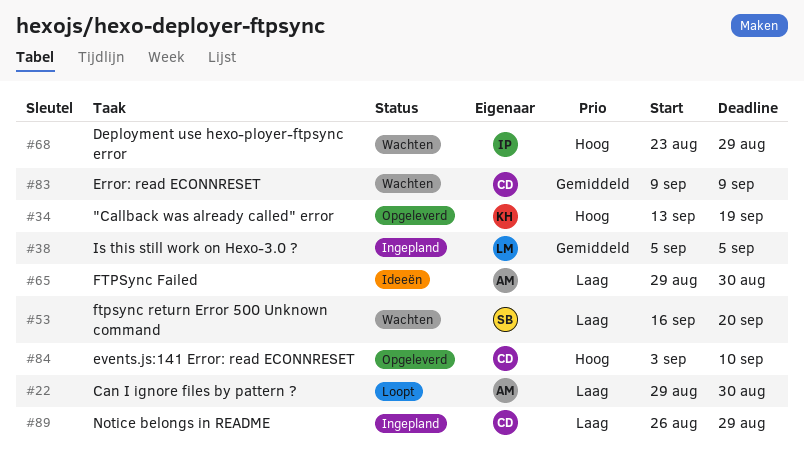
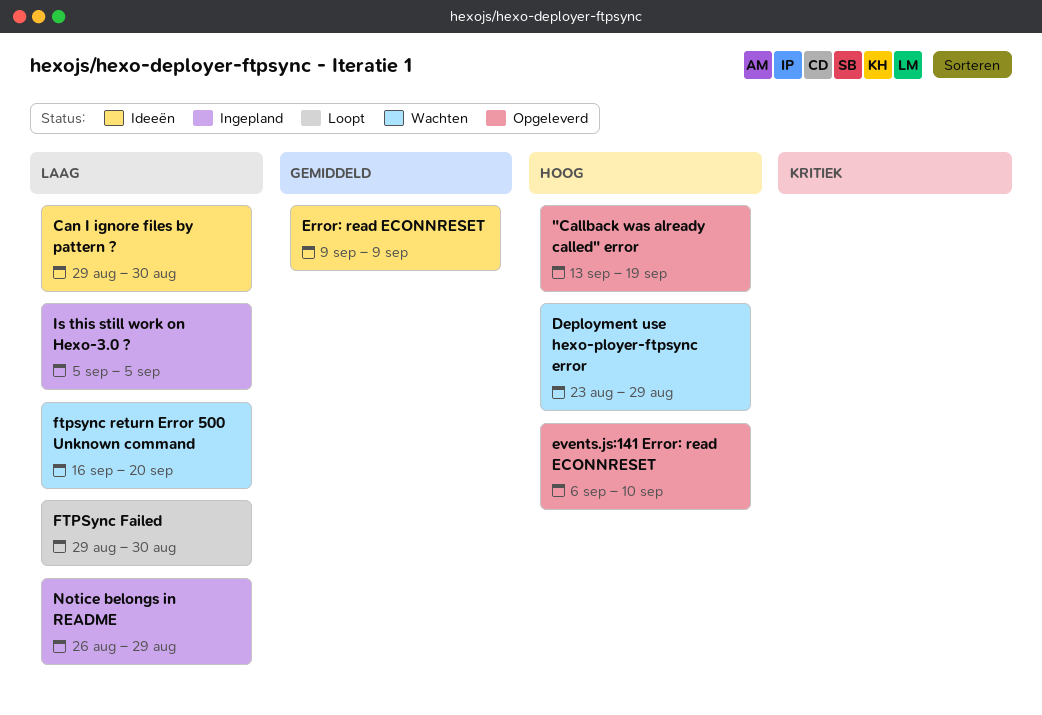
Can I ignore files by pattern ?, status: Loopt -> Ideeën
Error: read ECONNRESET, status: Wachten -> Ideeën
events.js:141 Error: read ECONNRESET, start: Sep 3 -> Sep 6
FTPSync Failed, status: Ideeën -> Loopt
Is this still work on Hexo-3.0 ?, priority: Gemiddeld -> Laag

